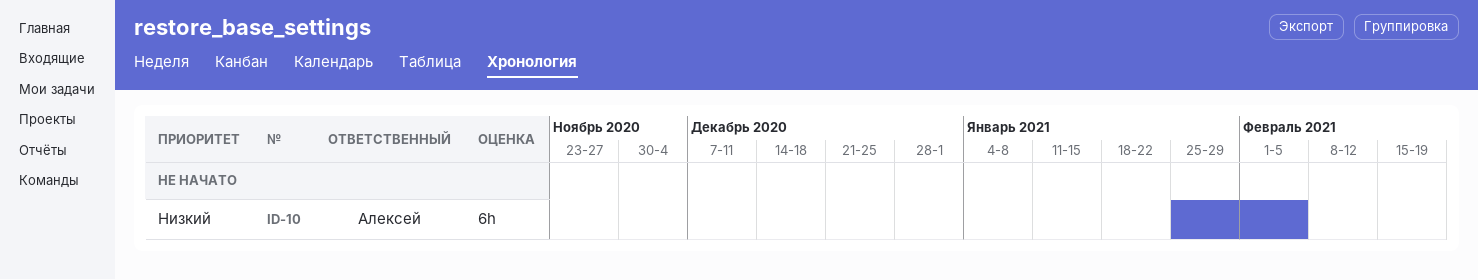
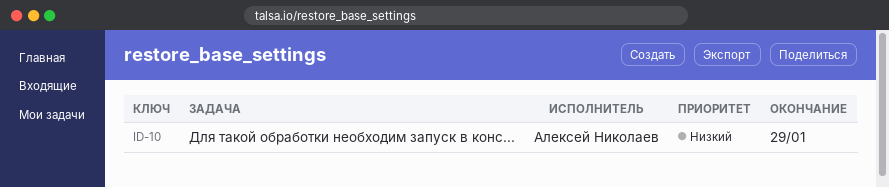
ID-10, due: Feb 5 -> Jan 29

